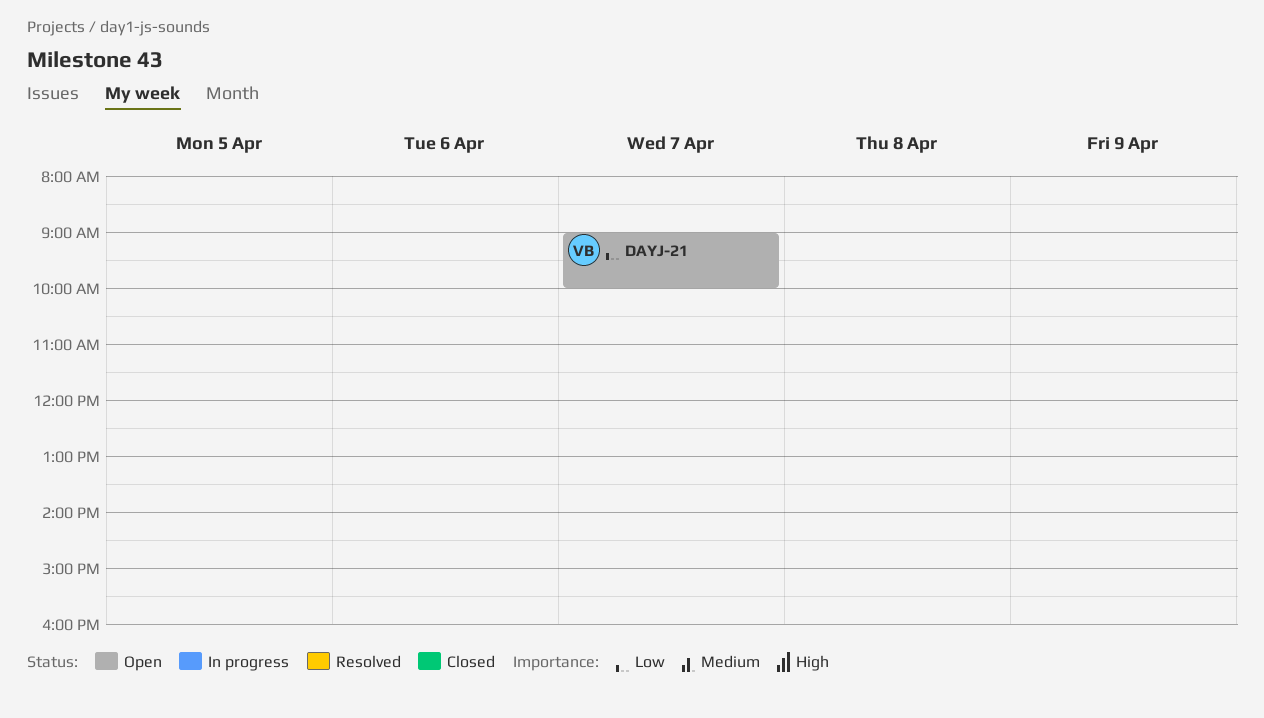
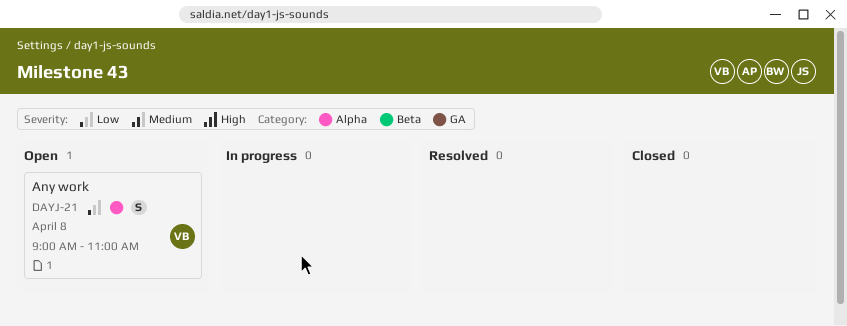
DAYJ-21, day: Apr 7 -> Apr 8
DAYJ-21, ends: 10:00 -> 11:00

